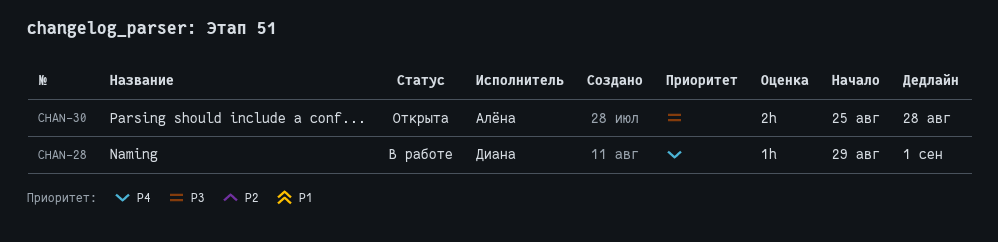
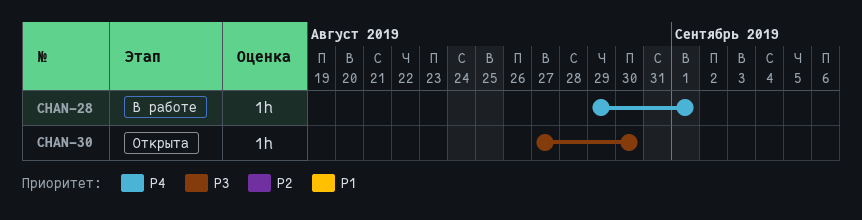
CHAN-30, estimate: 2h -> 1h
CHAN-30, start: Aug 25 -> Aug 27
CHAN-30, due: Aug 28 -> Aug 30

